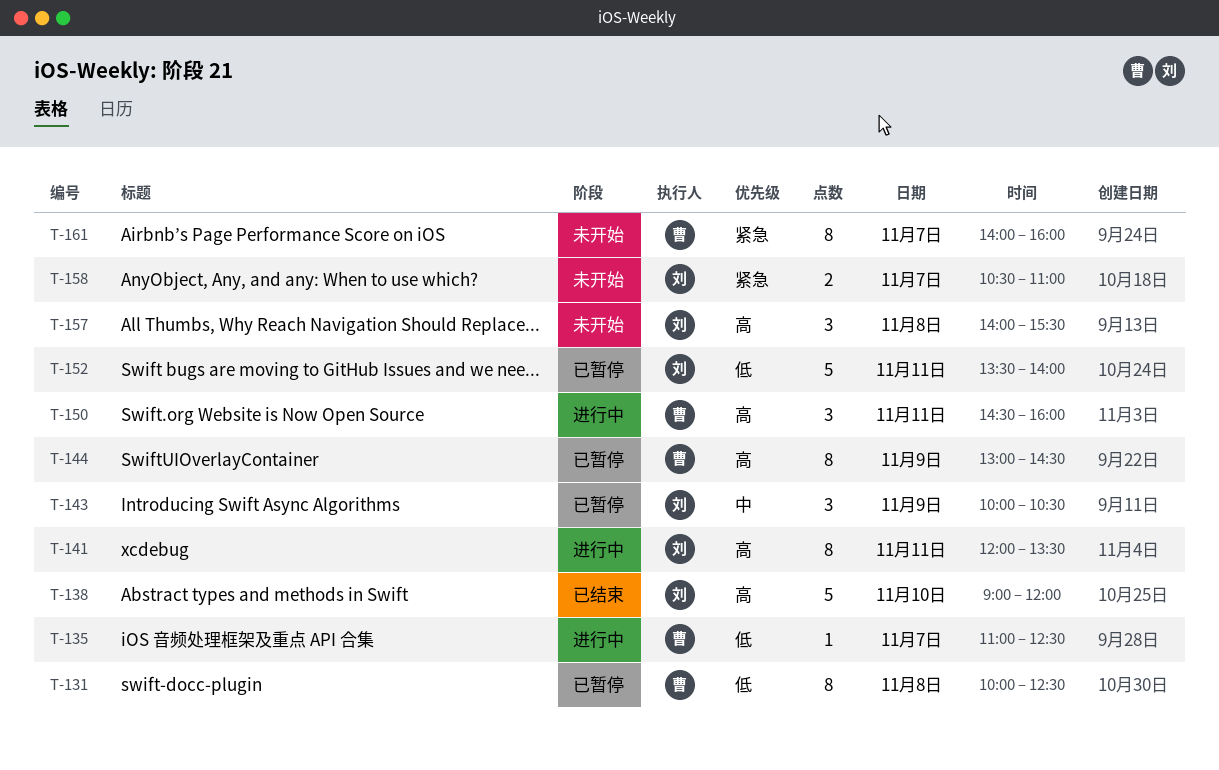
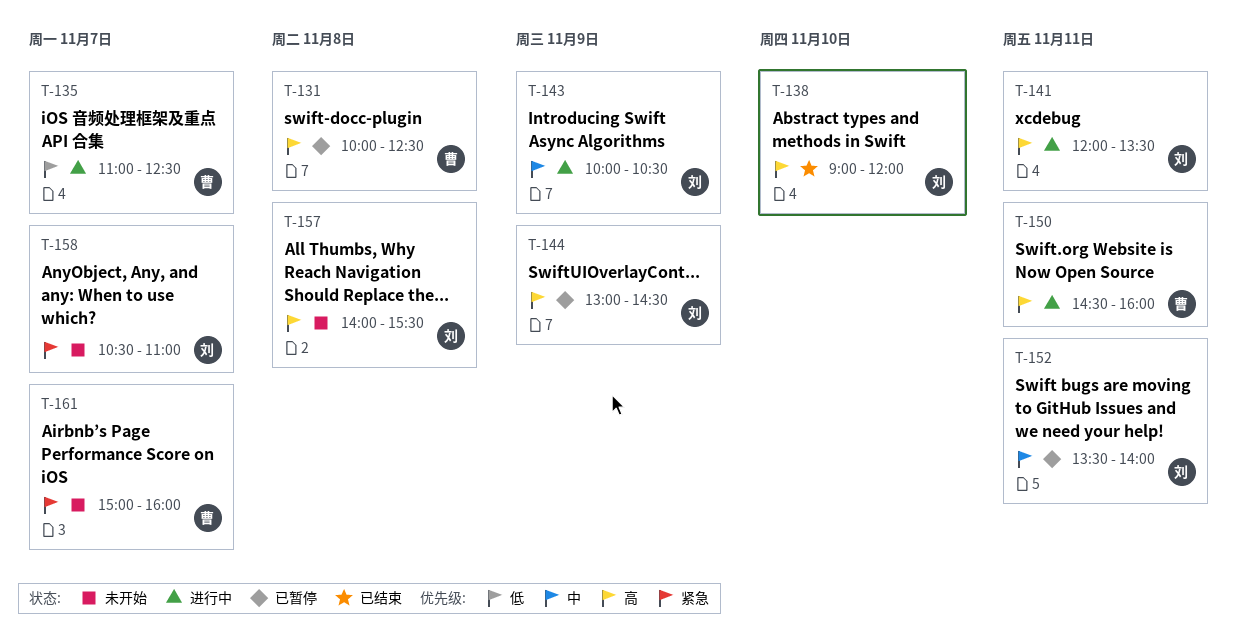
T-131, priority: 低 -> 高
T-143, status: 已暂停 -> 进行中
T-144, owner: 曹 -> 刘
T-152, priority: 低 -> 中
T-161, begins: 14:00 -> 15:00

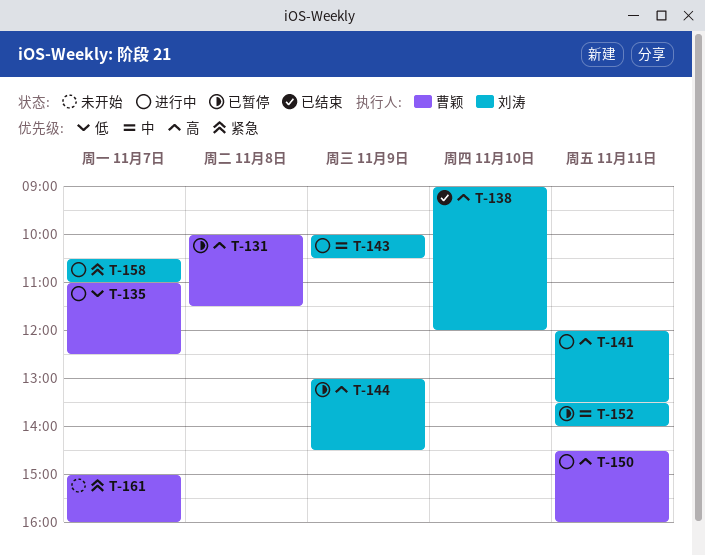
T-131, ends: 12:30 -> 11:30
T-157: present -> none
T-158, status: 未开始 -> 进行中

